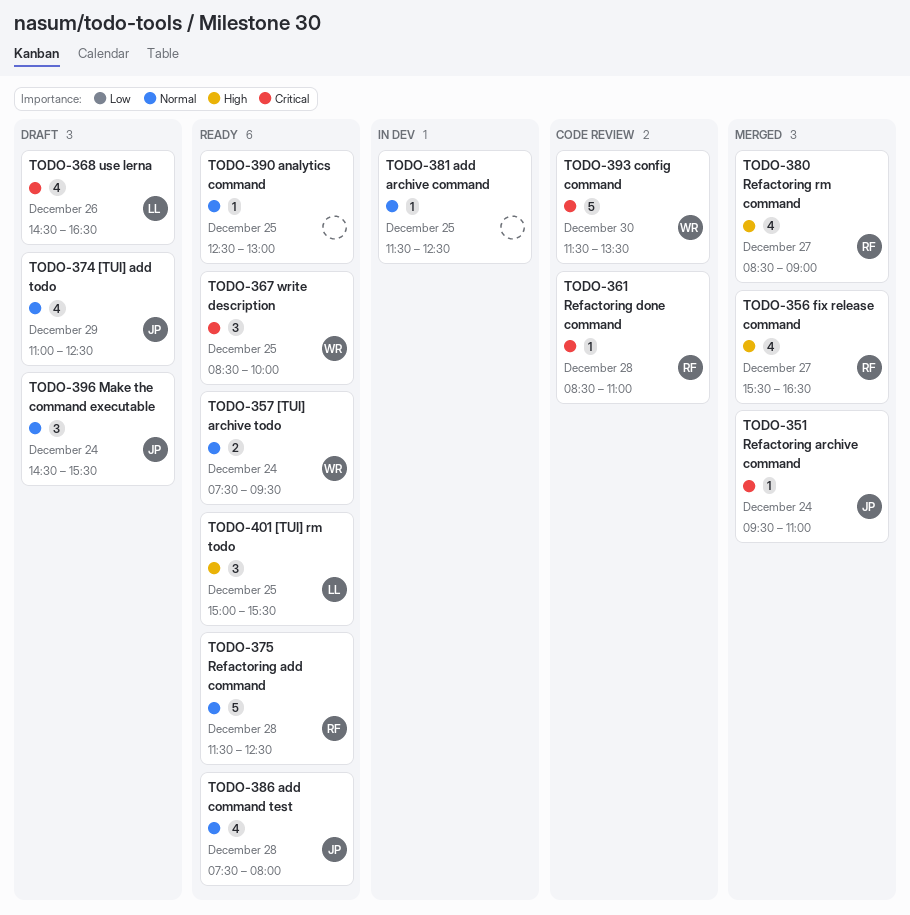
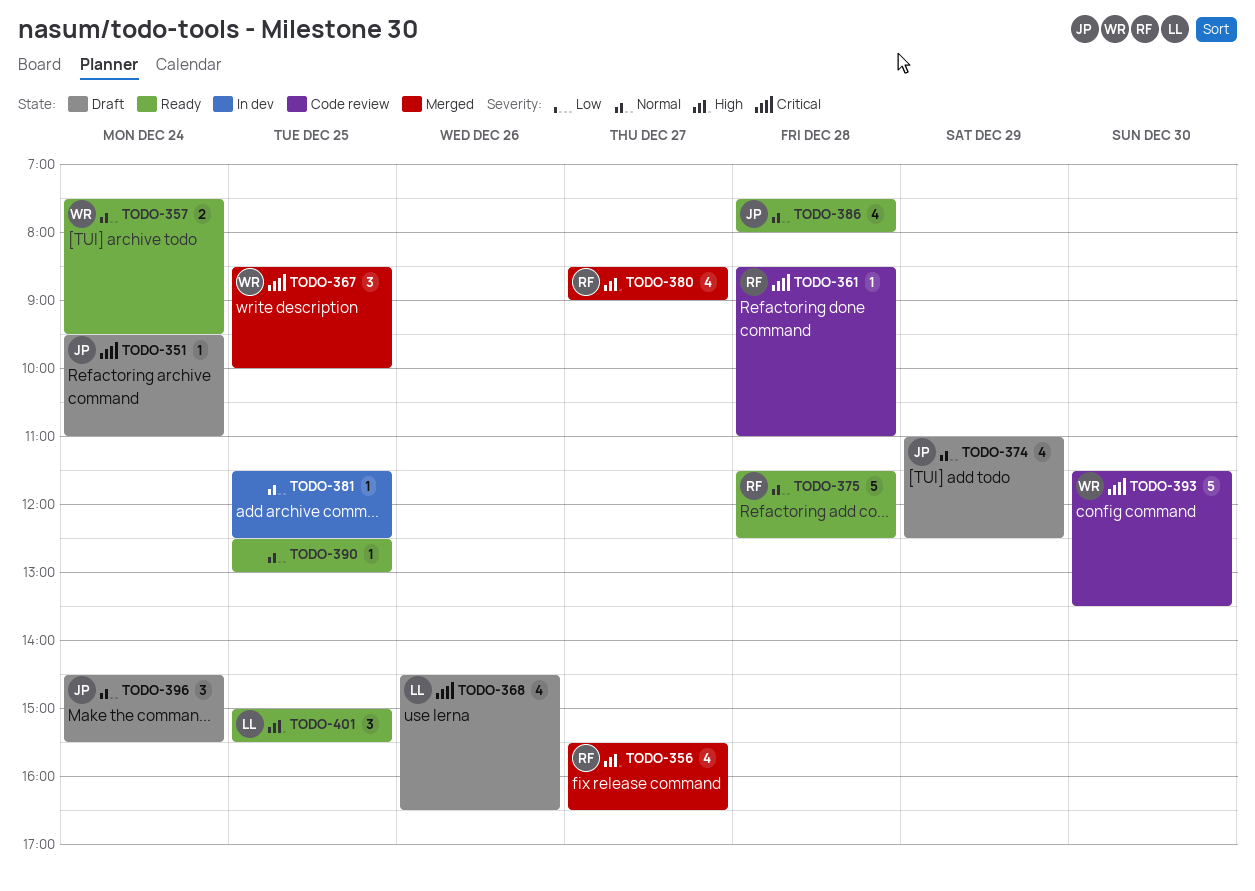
TODO-351, status: Merged -> Draft
TODO-367, status: Ready -> Merged

